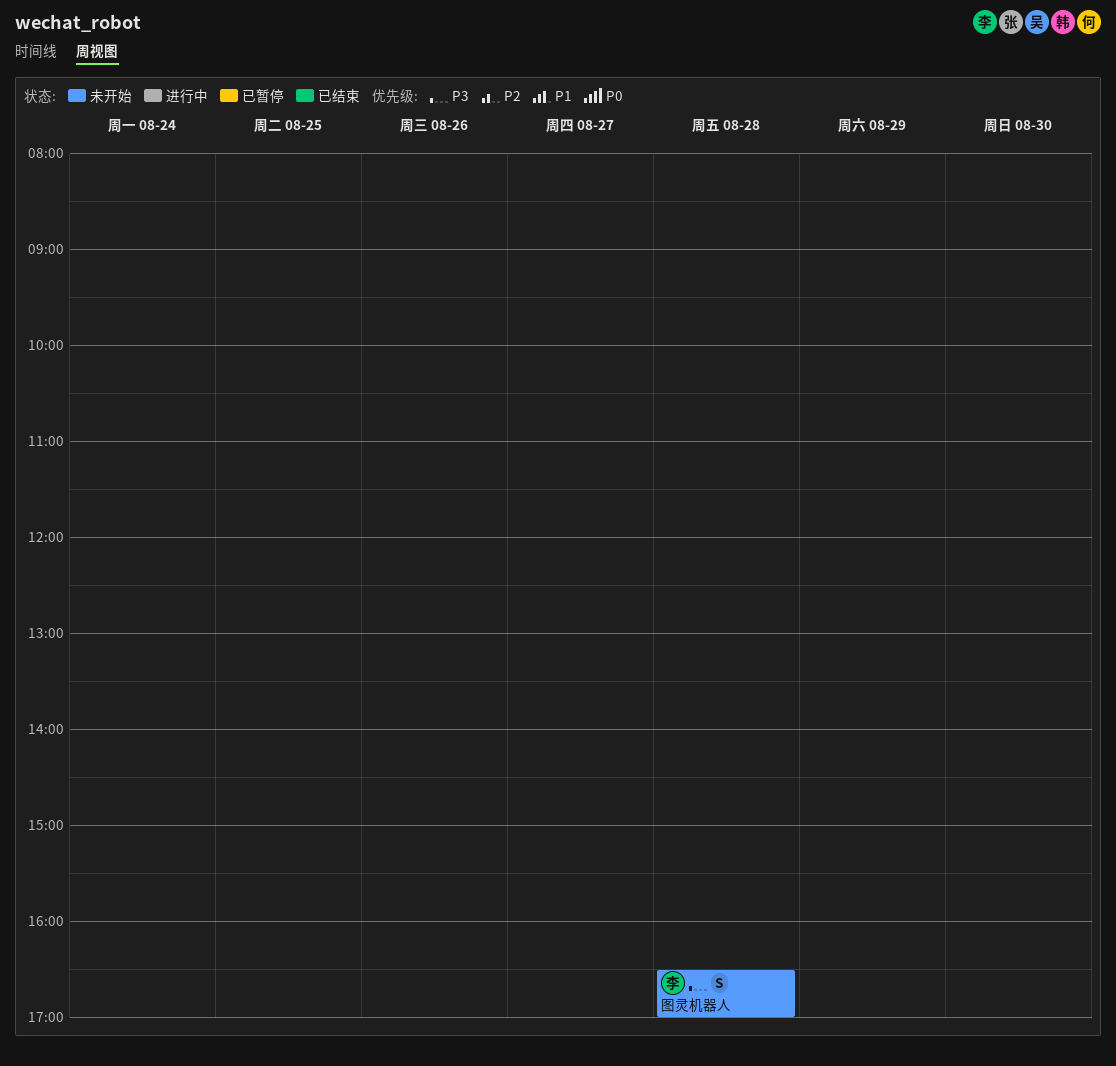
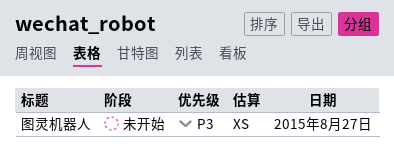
图灵机器人, estimate: S -> XS
图灵机器人, day: Aug 28 -> Aug 27

